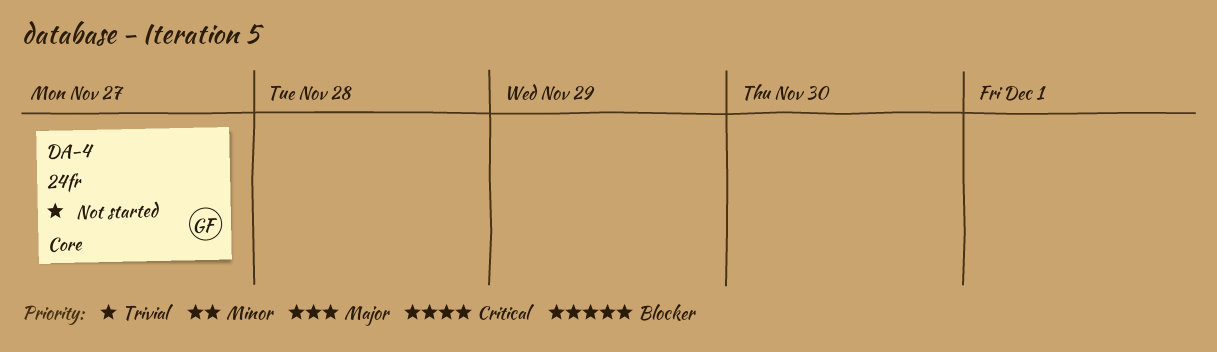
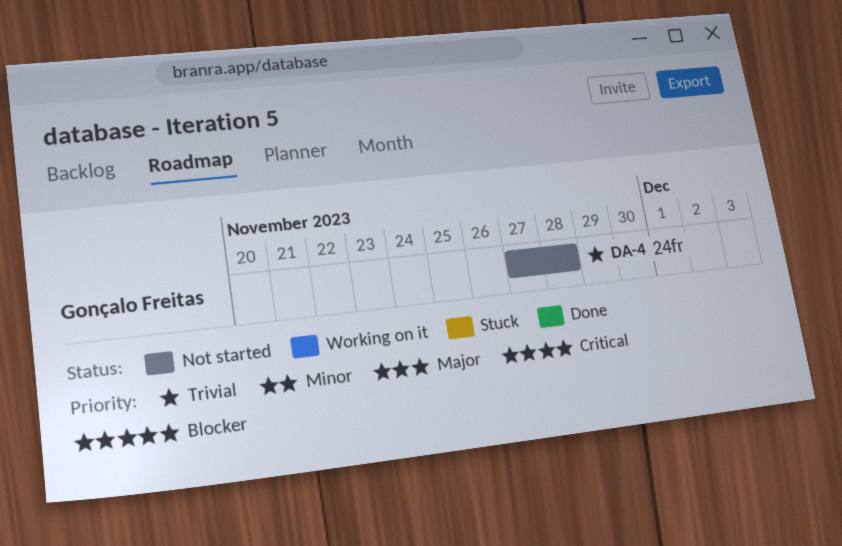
DA-4, due: Nov 27 -> Nov 28

